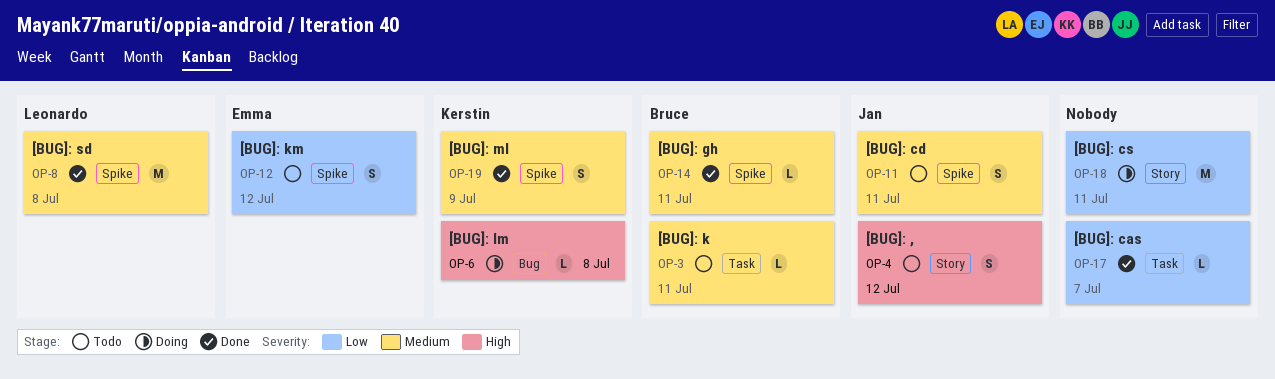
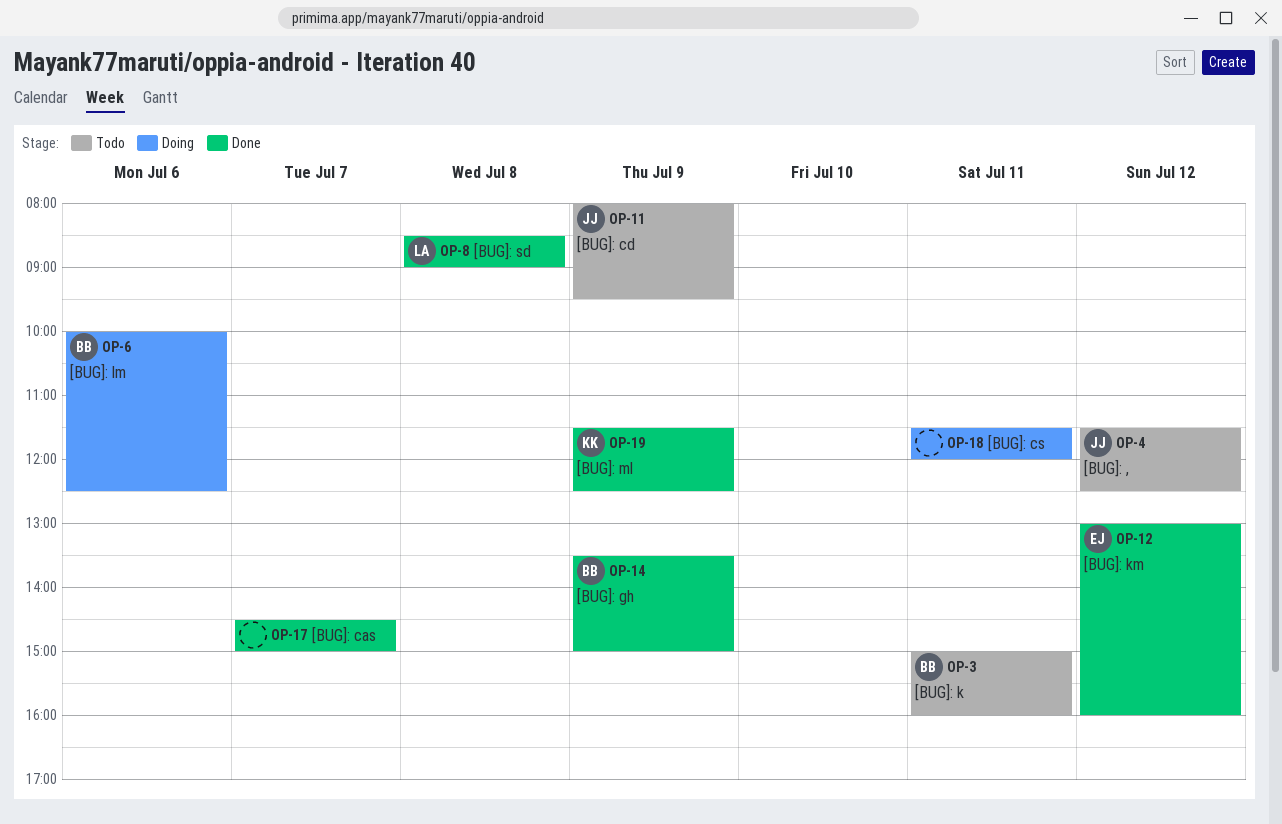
OP-6, owner: Kerstin -> Bruce
OP-6, day: Jul 8 -> Jul 6
OP-11, day: Jul 11 -> Jul 9
OP-12, status: Todo -> Done
OP-14, day: Jul 11 -> Jul 9

